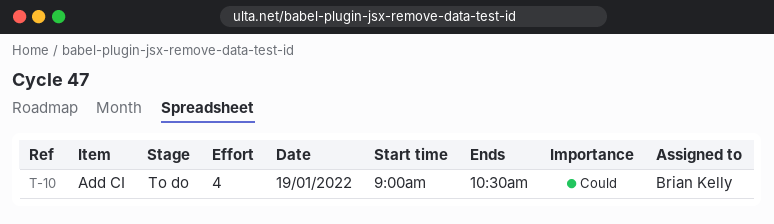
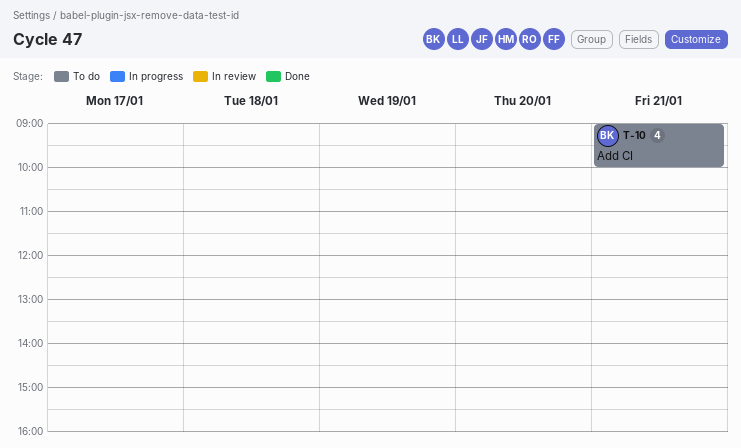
T-10, day: Jan 19 -> Jan 21
T-10, ends: 10:30 -> 10:00

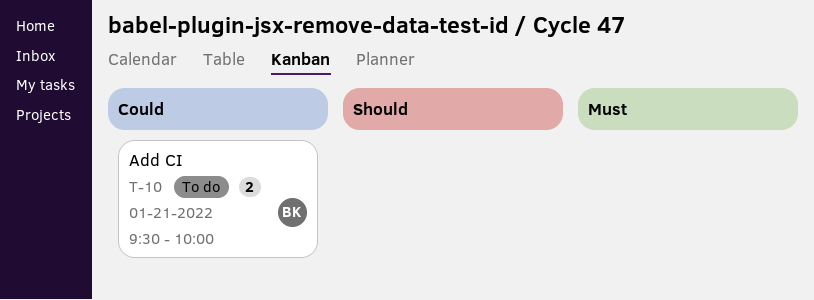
T-10, estimate: 4 -> 2
T-10, begins: 09:00 -> 09:30

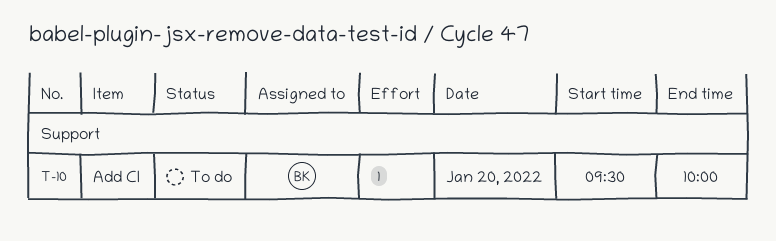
T-10, estimate: 2 -> 1
T-10, day: Jan 21 -> Jan 20

